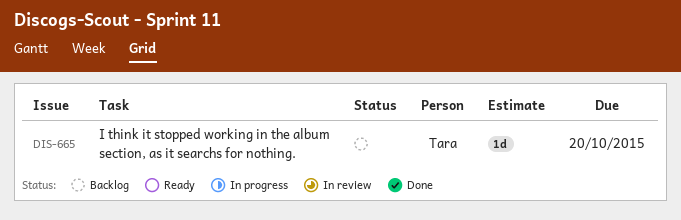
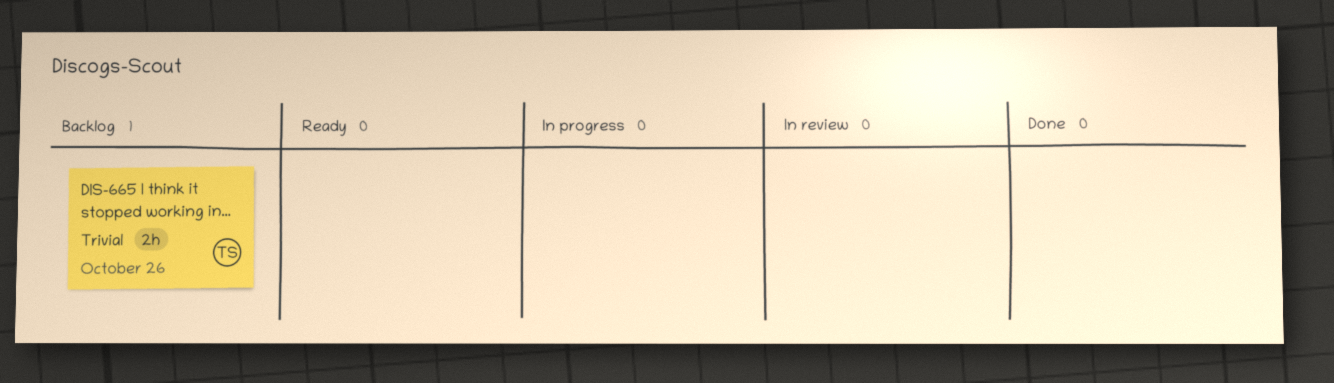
DIS-665, estimate: 1d -> 2h
DIS-665, due: Oct 20 -> Oct 26

